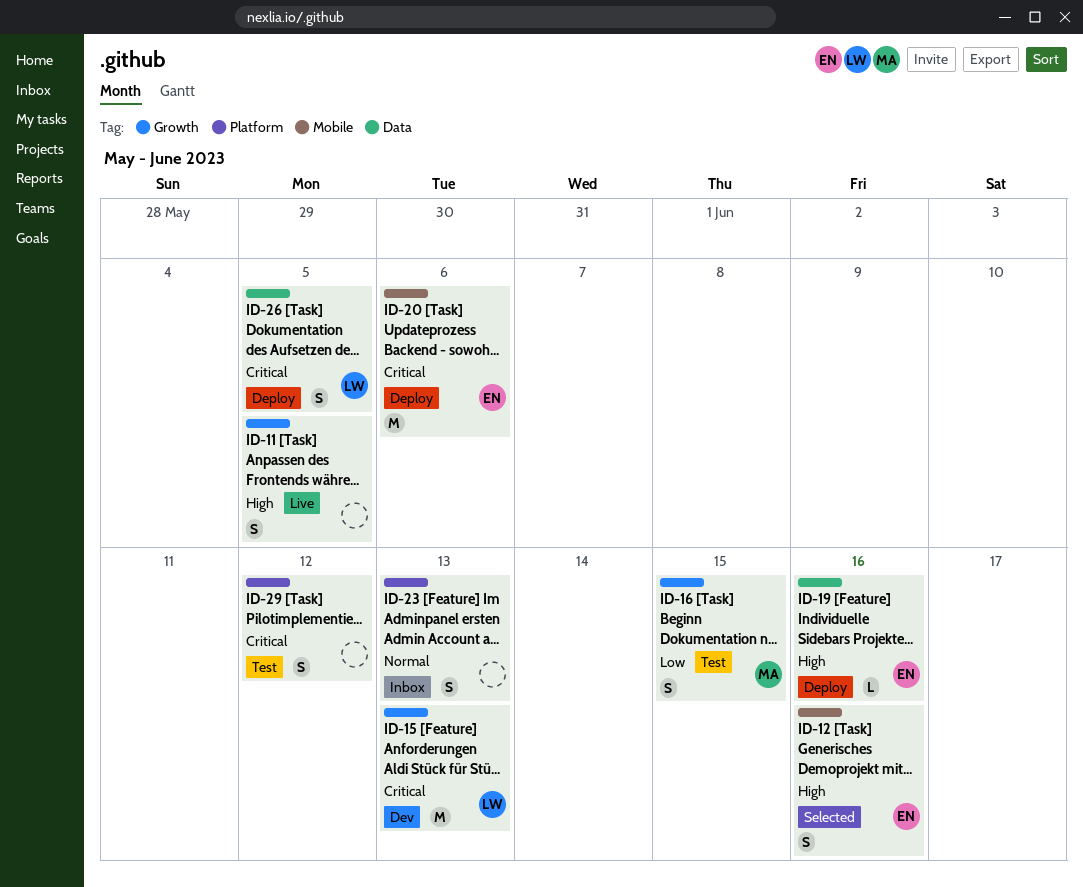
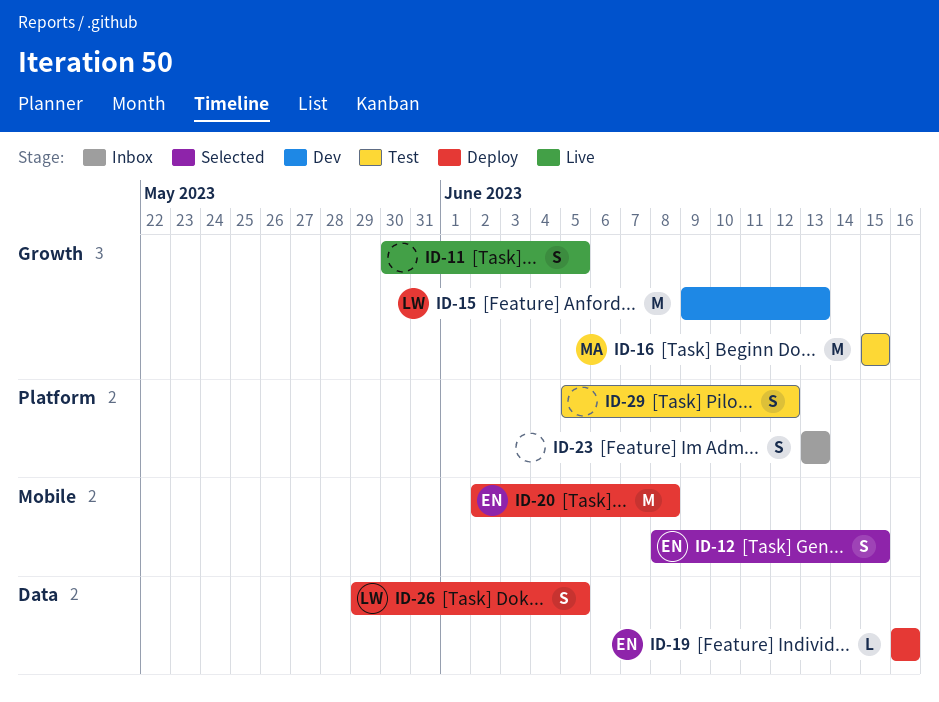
ID-12, due: Jun 16 -> Jun 15
ID-16, estimate: S -> M
ID-20, due: Jun 6 -> Jun 8

